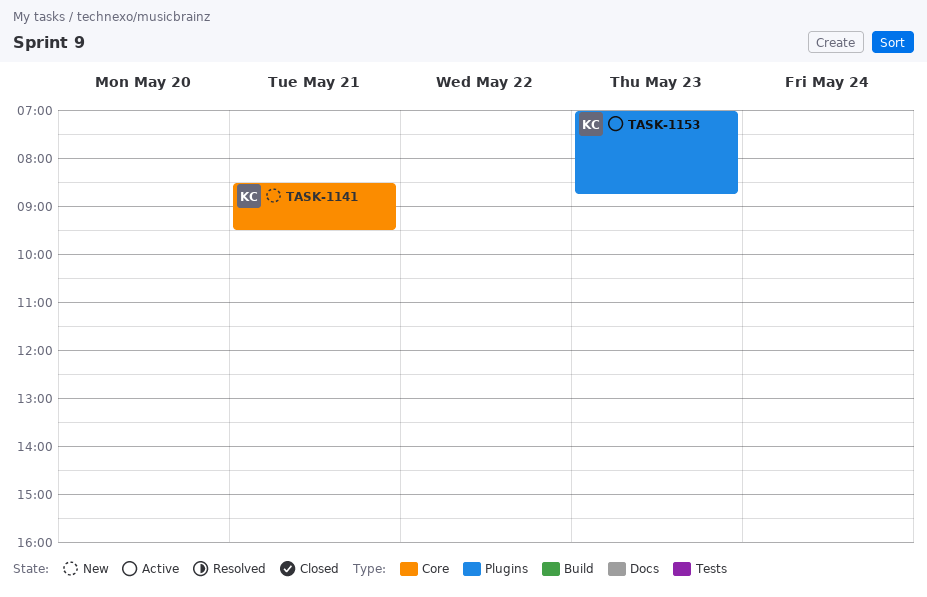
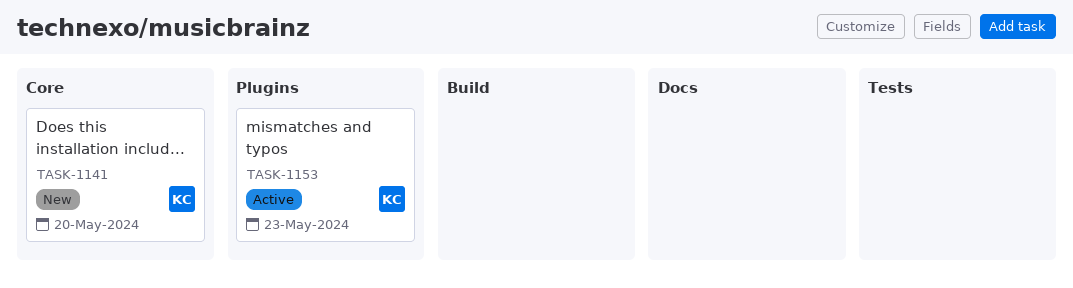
TASK-1141, day: May 21 -> May 20

